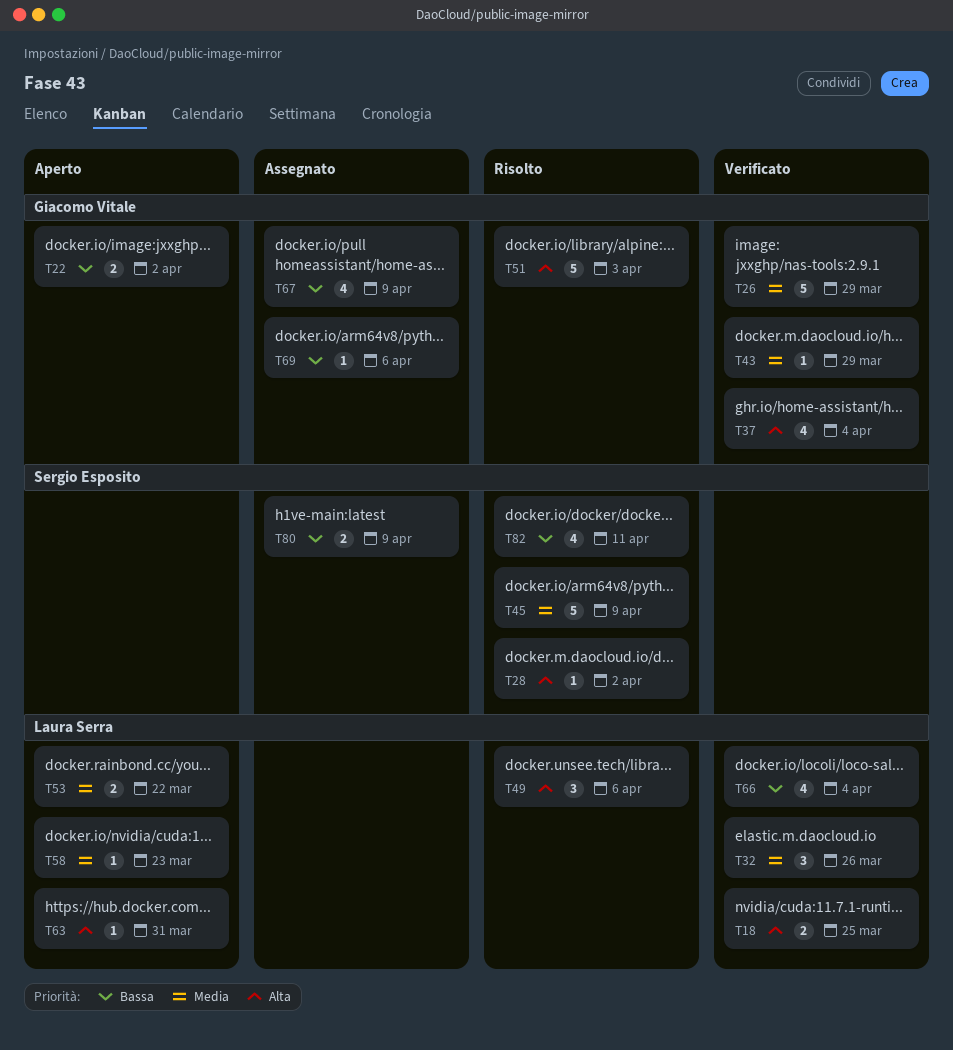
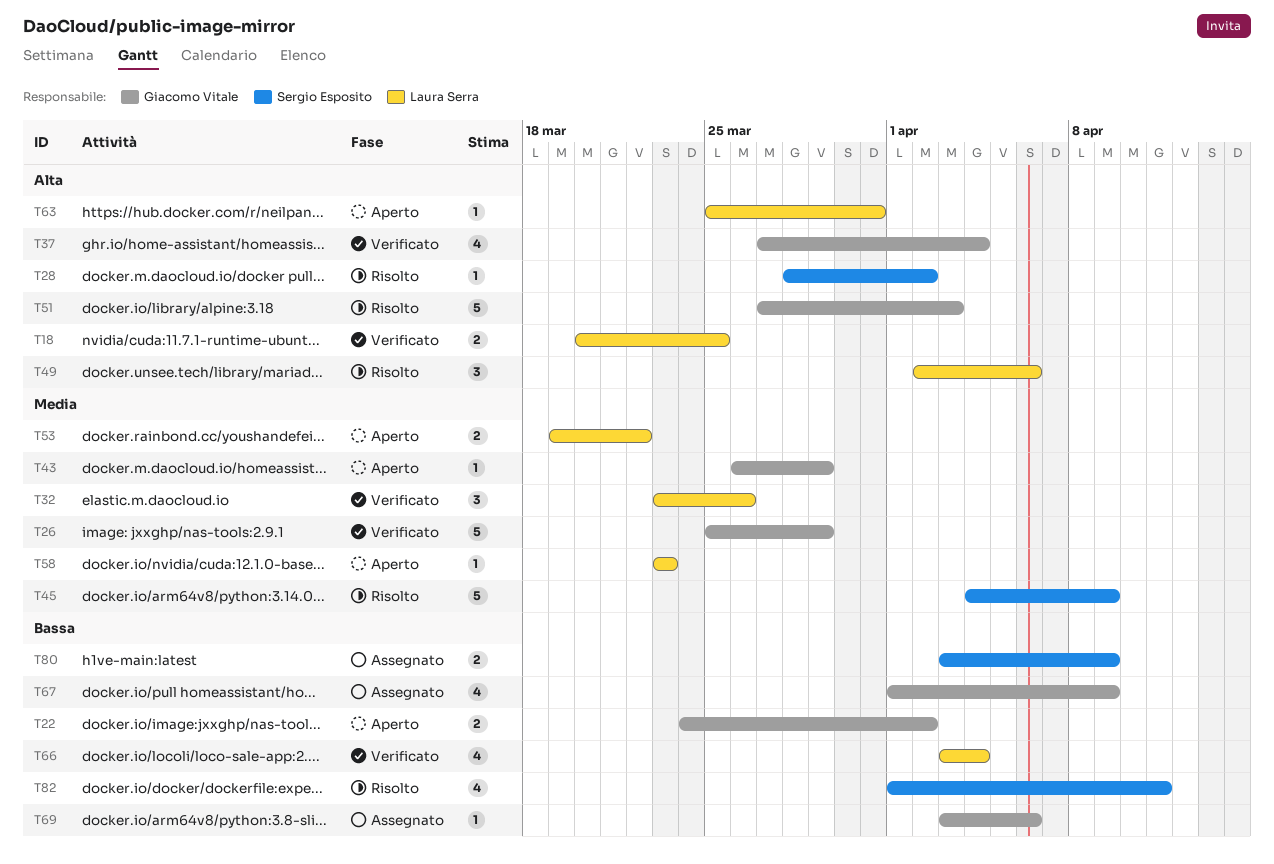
T43, status: Verificato -> Aperto

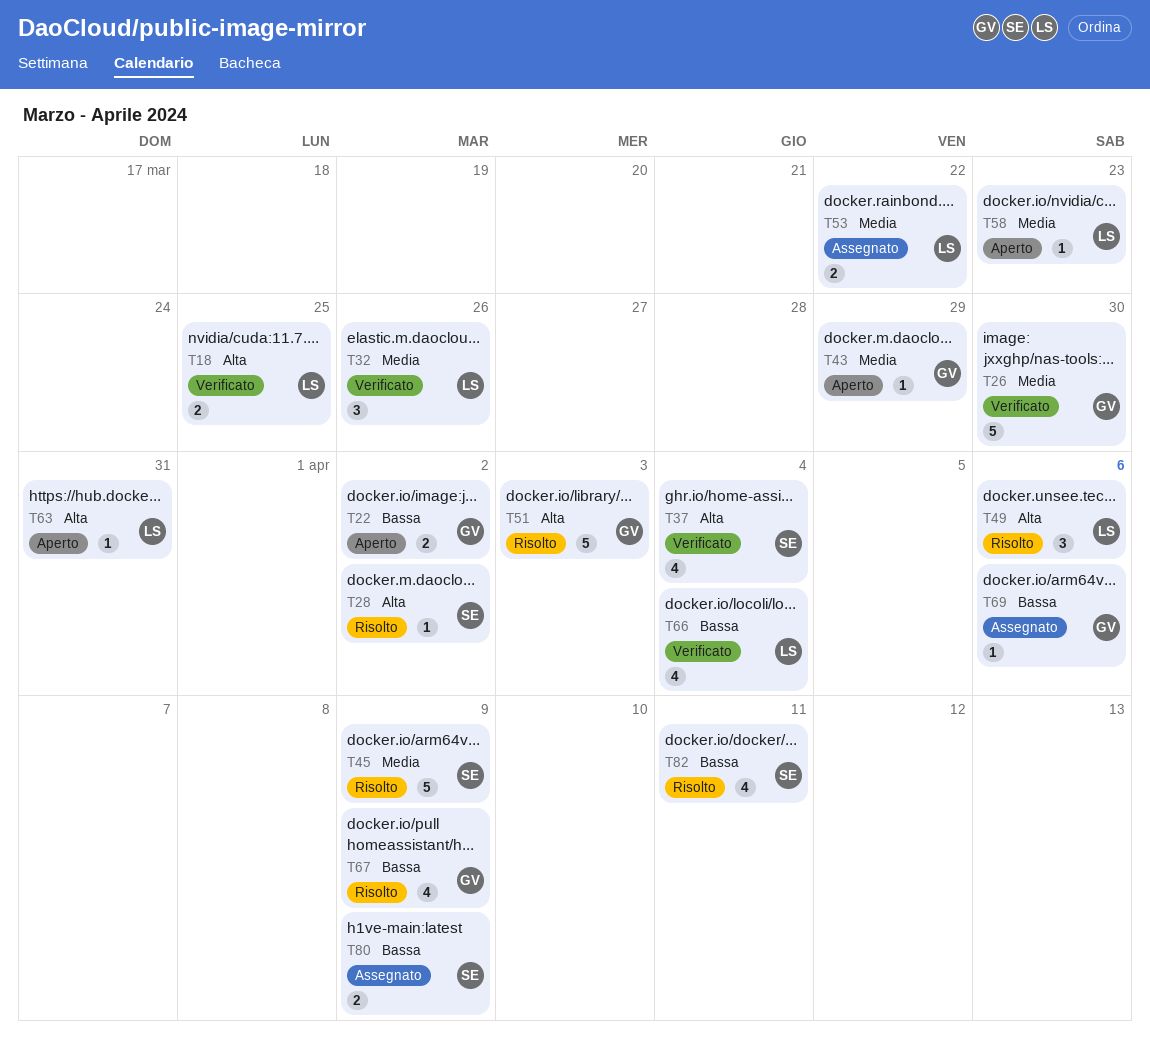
T26, due: Mar 29 -> Mar 30
T37, owner: Giacomo Vitale -> Sergio Esposito
T53, status: Aperto -> Assegnato
T67, status: Assegnato -> Risolto

